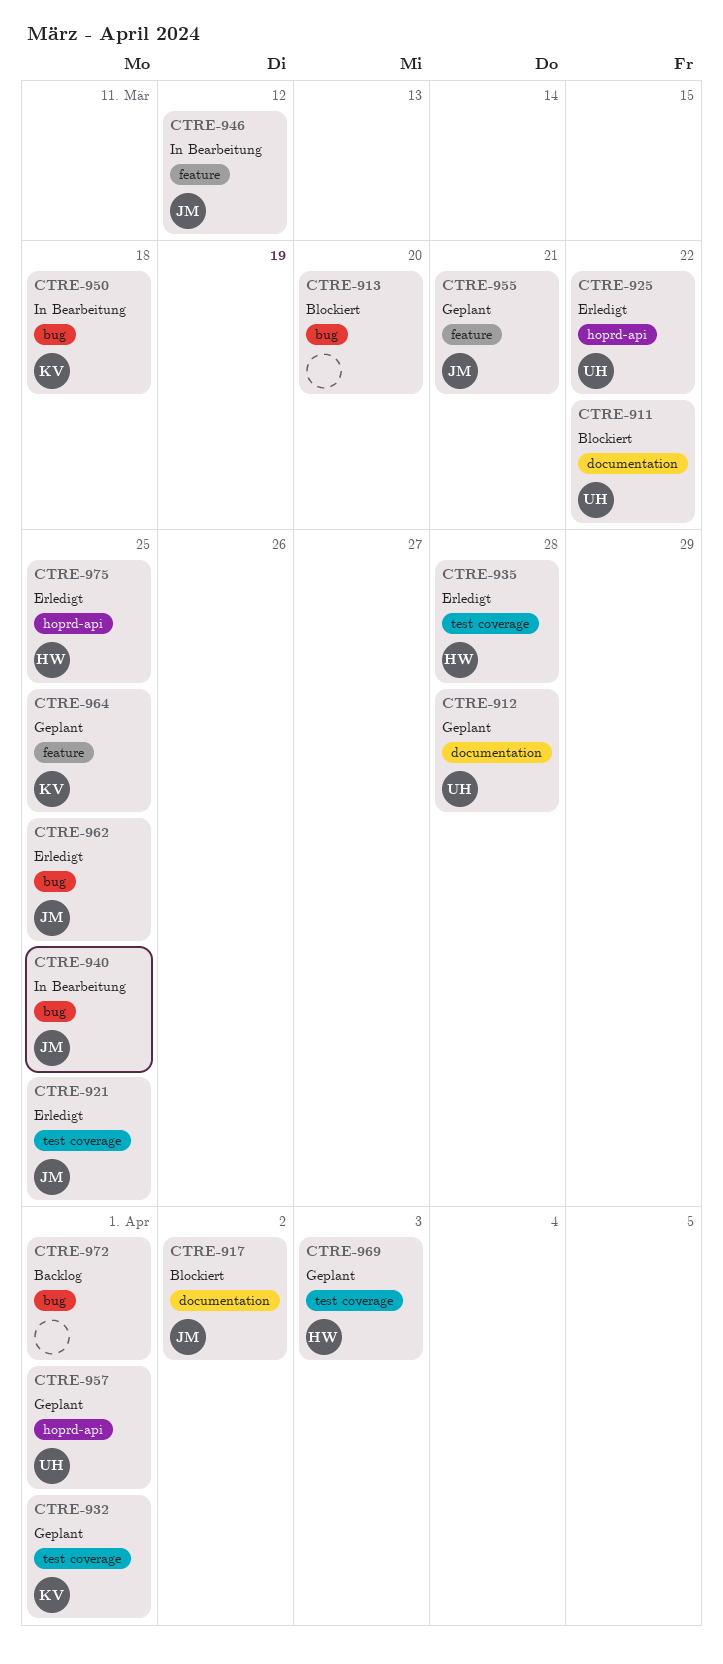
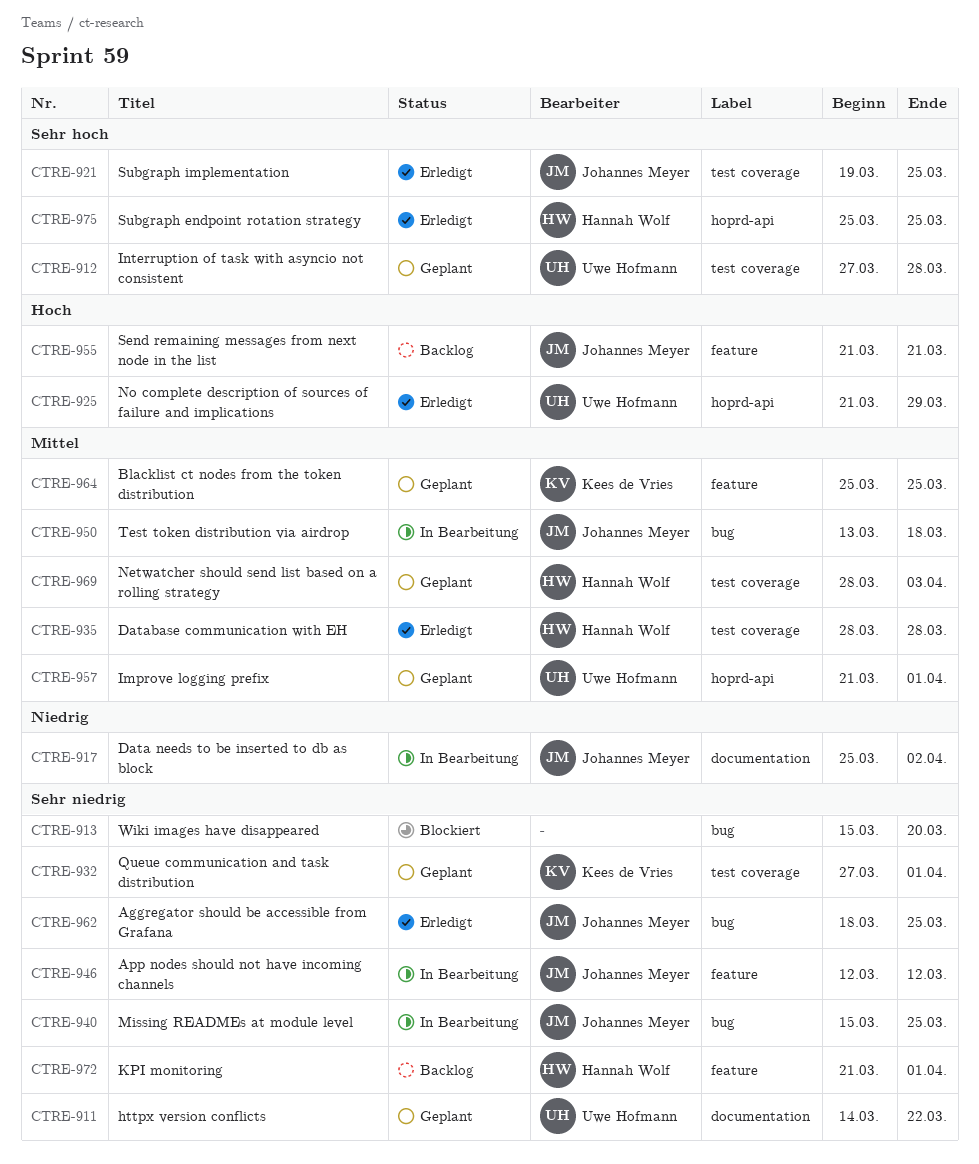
CTRE-911, status: Blockiert -> Geplant
CTRE-912, label: documentation -> test coverage
CTRE-917, status: Blockiert -> In Bearbeitung
CTRE-925, due: Mar 22 -> Mar 29
CTRE-950, owner: Kees de Vries -> Johannes Meyer
CTRE-955, status: Geplant -> Backlog
CTRE-972, owner: none -> Hannah Wolf
CTRE-972, label: bug -> feature

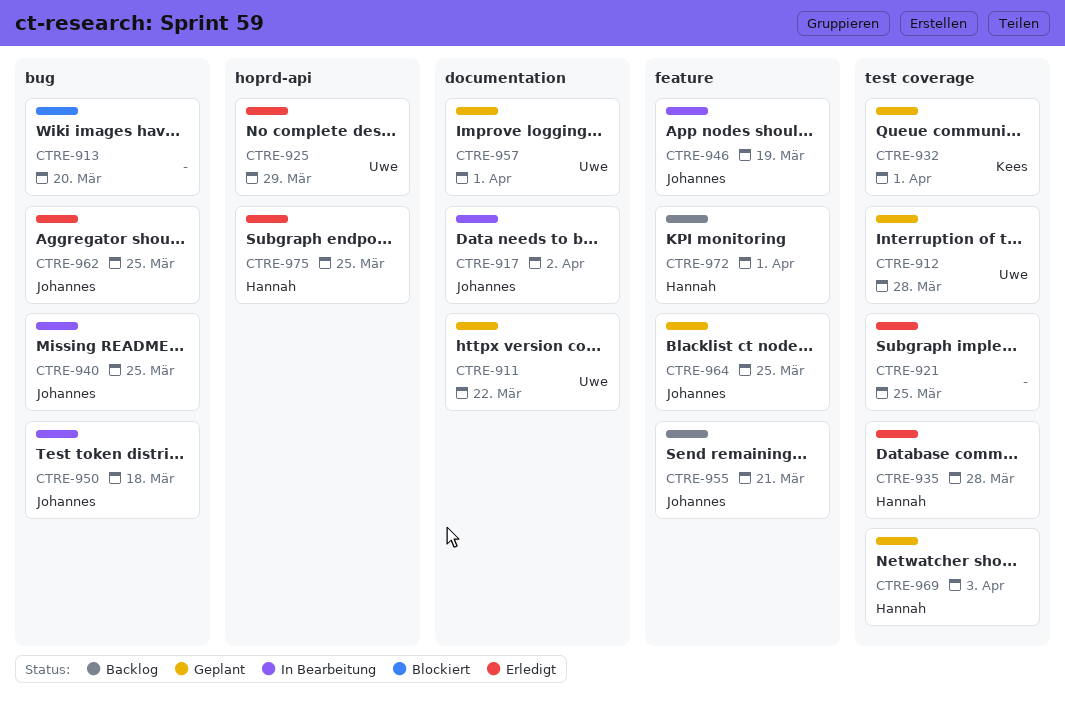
CTRE-921, owner: Johannes Meyer -> none
CTRE-946, due: Mar 12 -> Mar 19
CTRE-957, label: hoprd-api -> documentation
CTRE-964, owner: Kees de Vries -> Johannes Meyer

